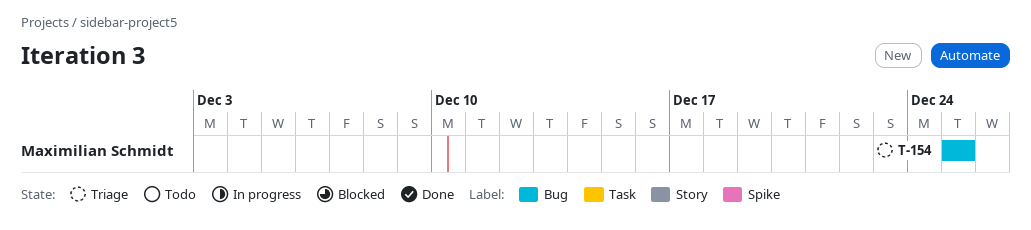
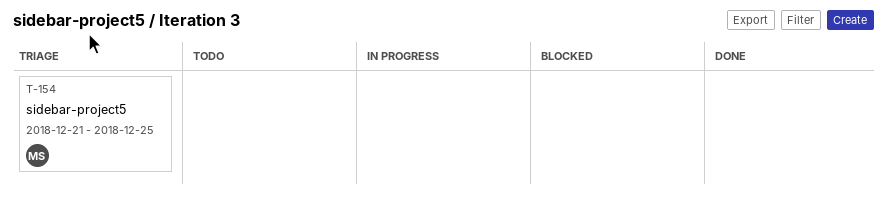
T-154, start: Dec 25 -> Dec 21

